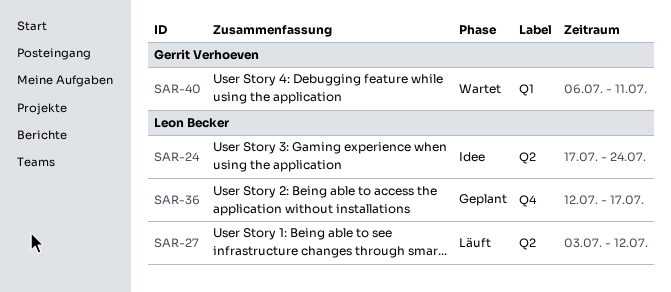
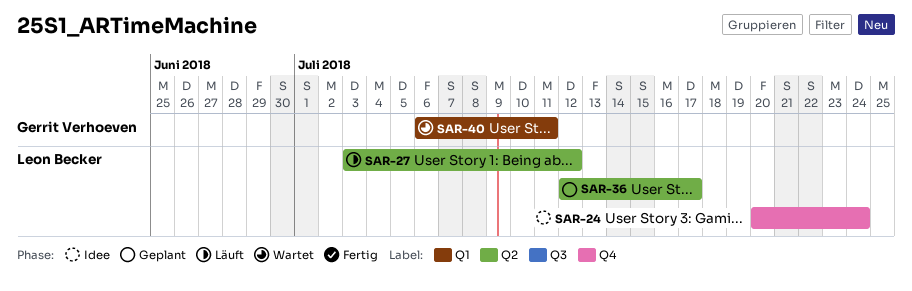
SAR-24, label: Q2 -> Q4
SAR-24, start: Jul 17 -> Jul 20
SAR-36, label: Q4 -> Q2

